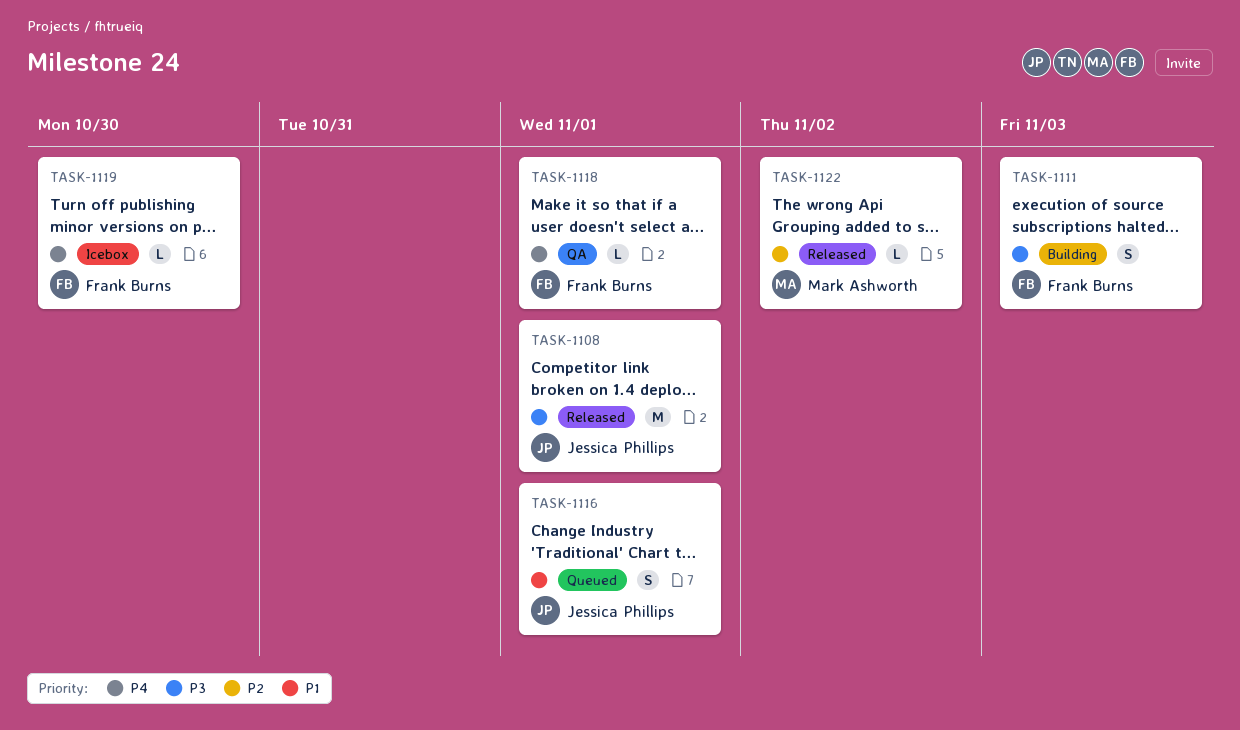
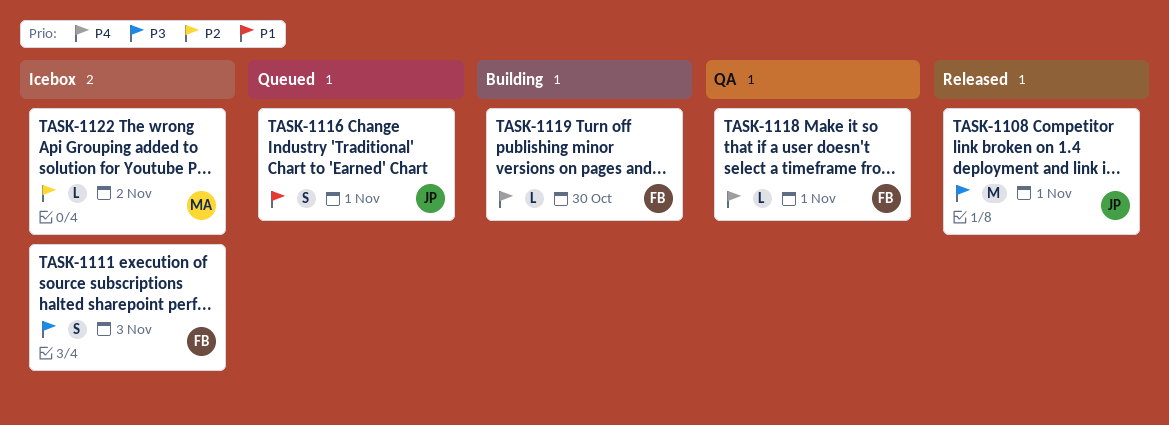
TASK-1111, status: Building -> Icebox
TASK-1119, status: Icebox -> Building
TASK-1122, status: Released -> Icebox

